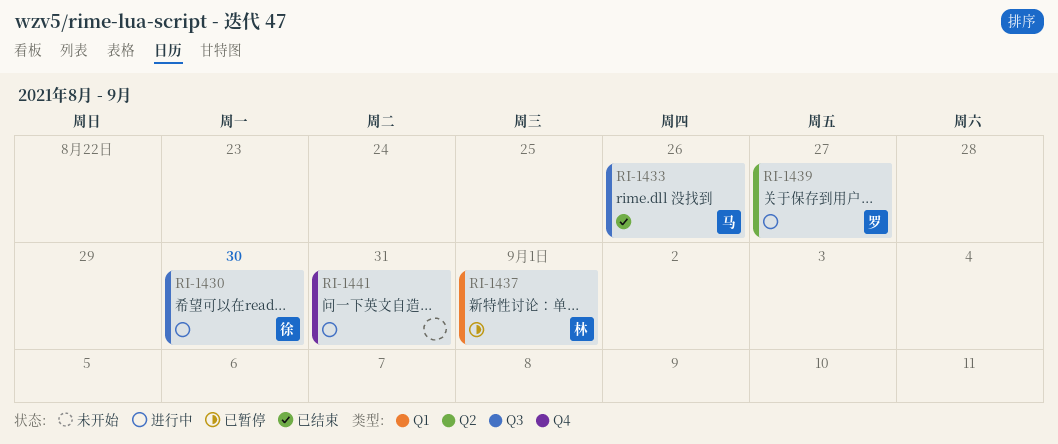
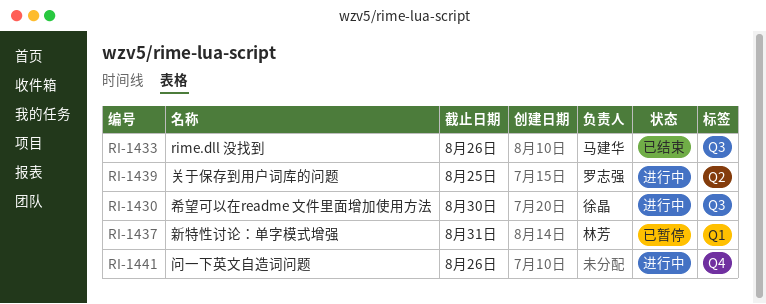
RI-1437, due: Sep 1 -> Aug 31
RI-1439, due: Aug 27 -> Aug 25
RI-1441, due: Aug 31 -> Aug 26

